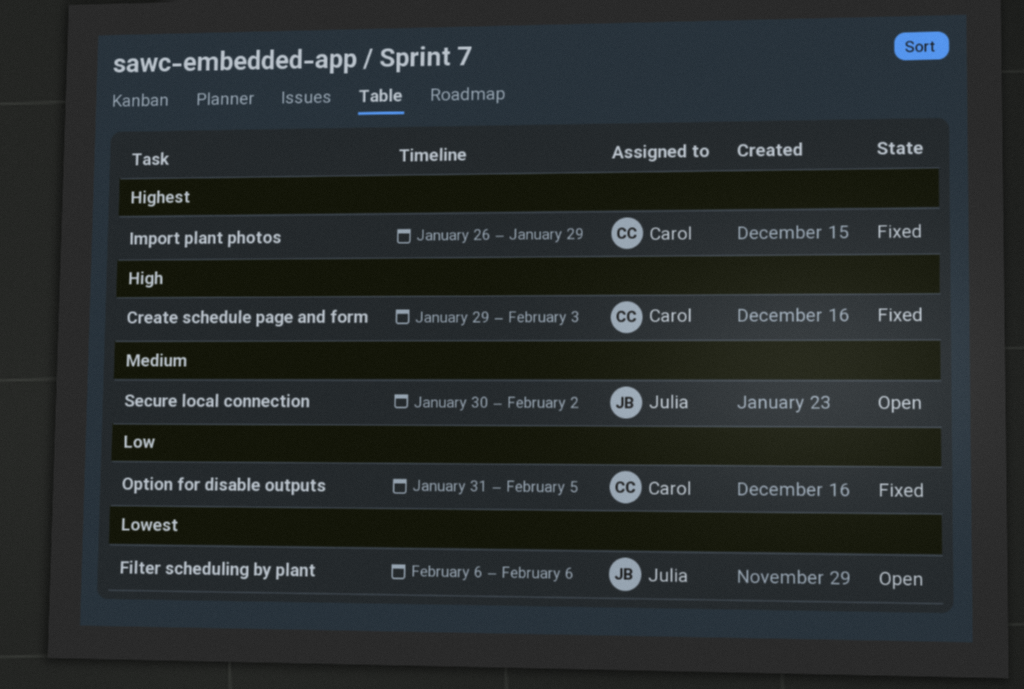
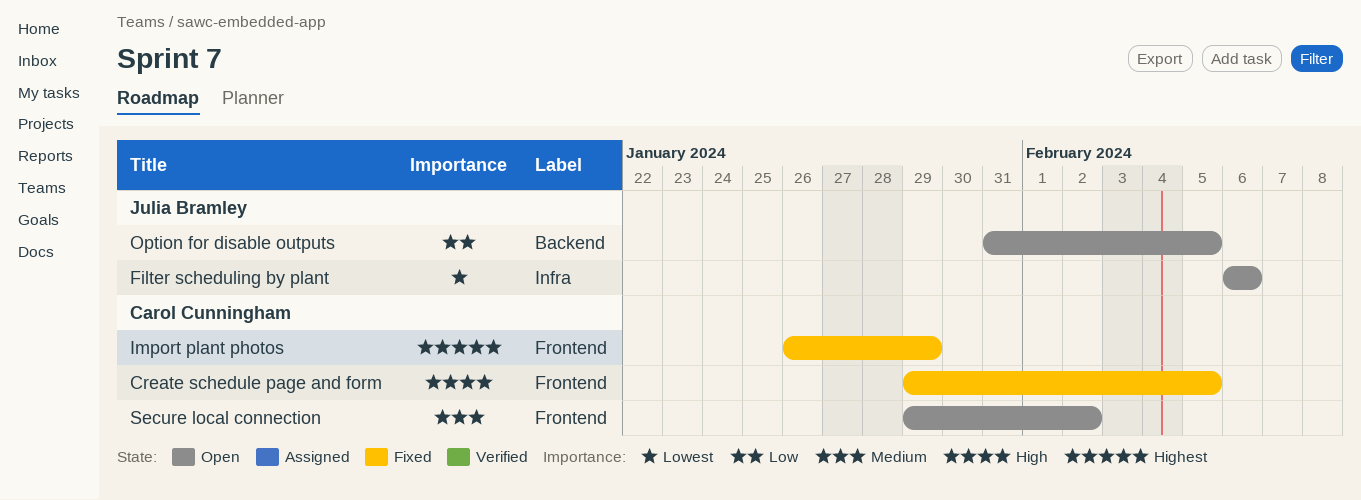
Create schedule page and form, due: Feb 3 -> Feb 5
Option for disable outputs, status: Fixed -> Open
Option for disable outputs, owner: Carol Cunningham -> Julia Bramley
Secure local connection, owner: Julia Bramley -> Carol Cunningham
Secure local connection, start: Jan 30 -> Jan 29

